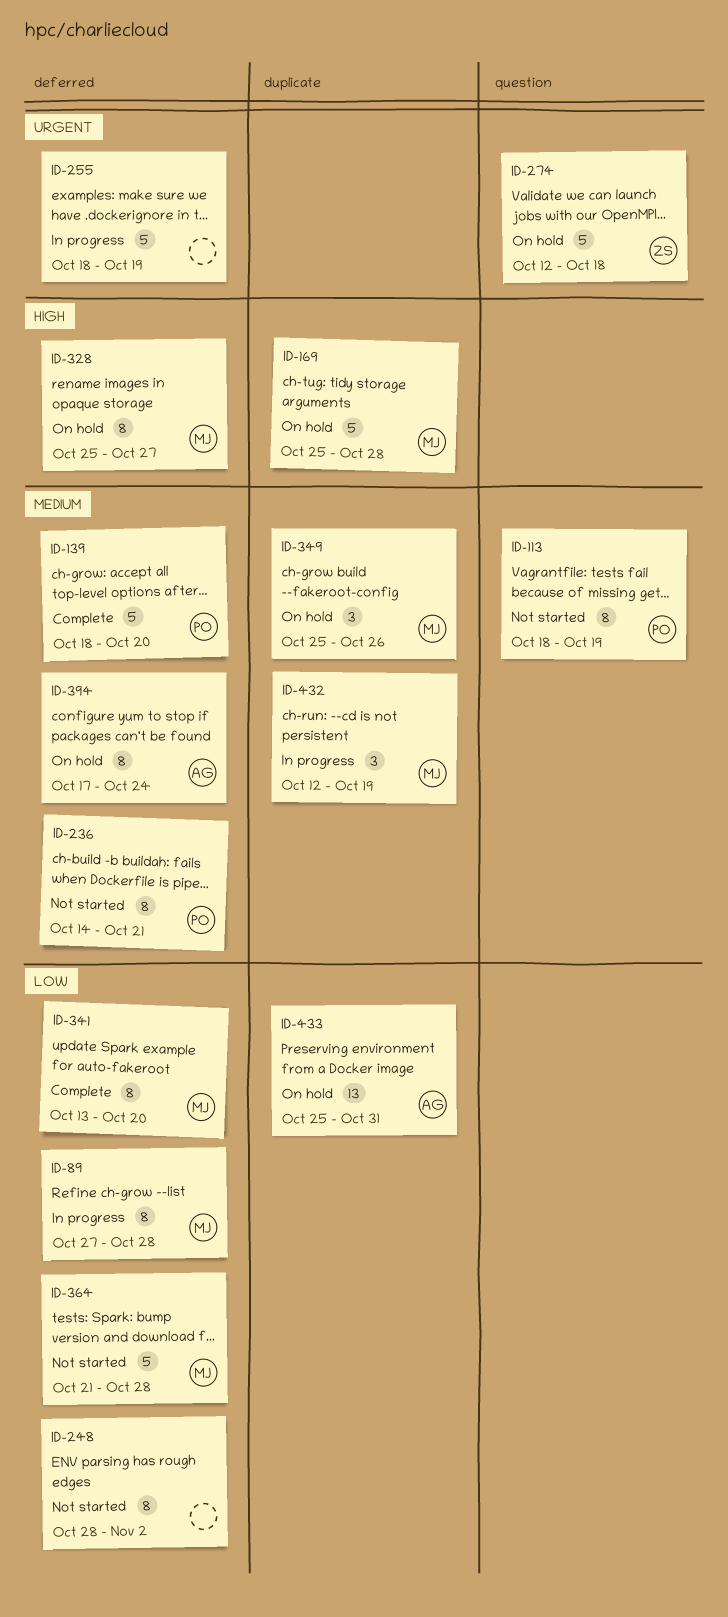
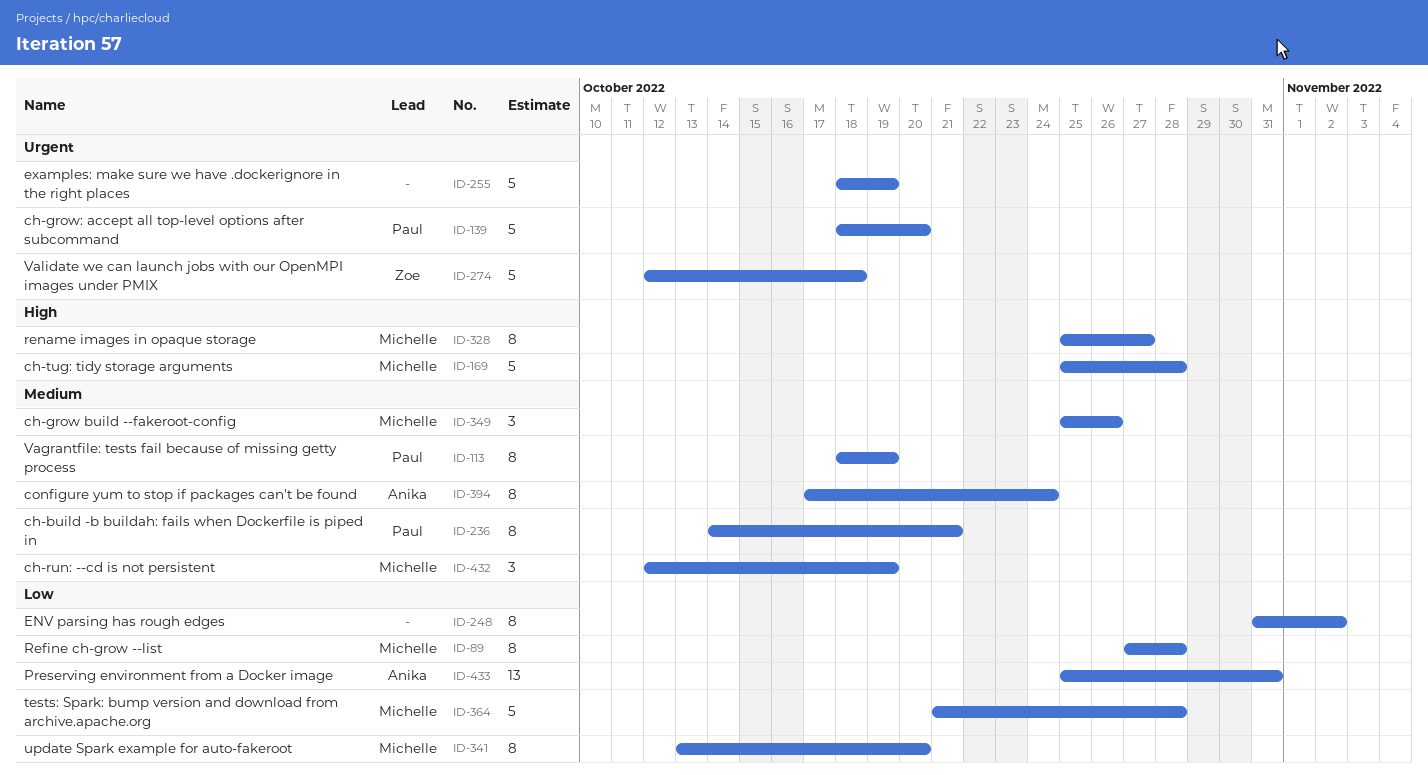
ID-139, priority: Medium -> Urgent
ID-248, start: Oct 28 -> Oct 31

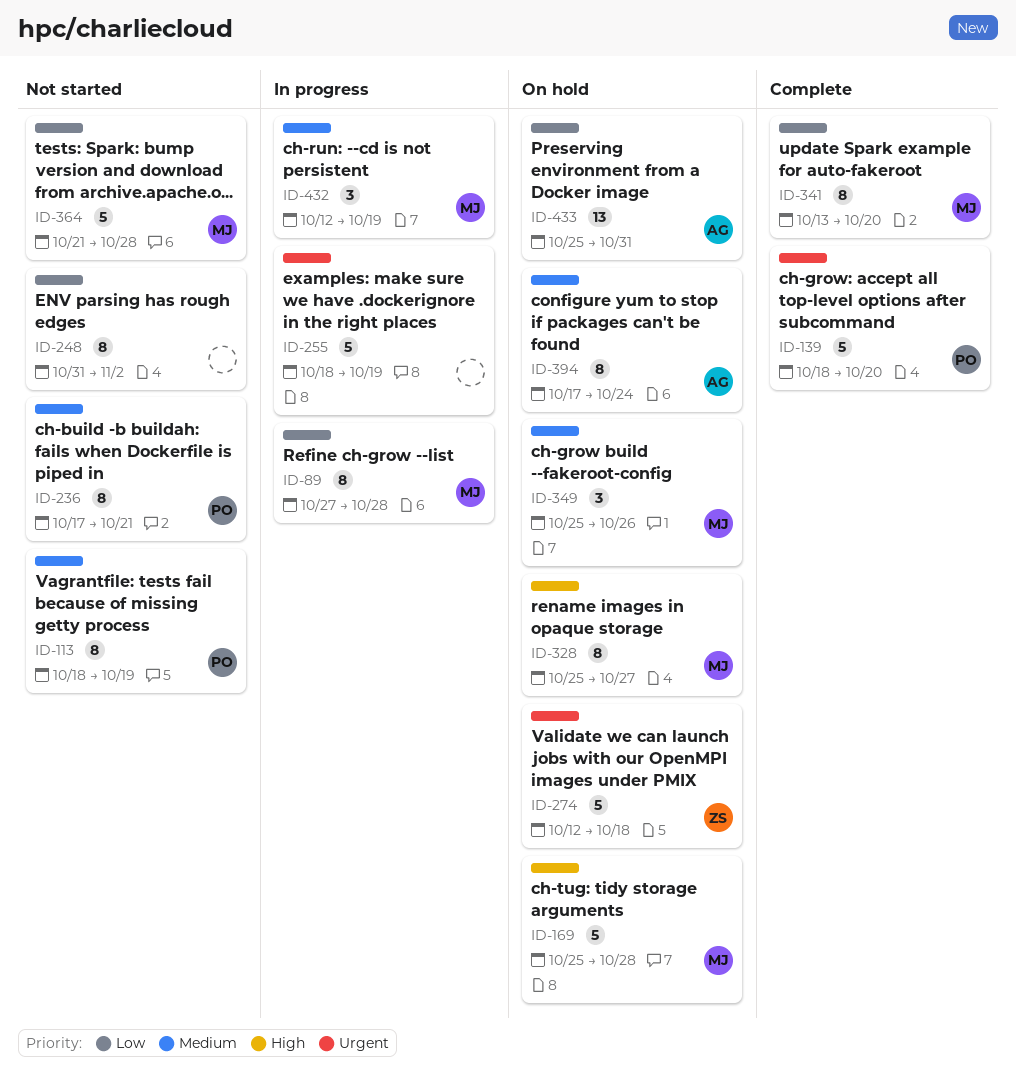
ID-236, start: Oct 14 -> Oct 17

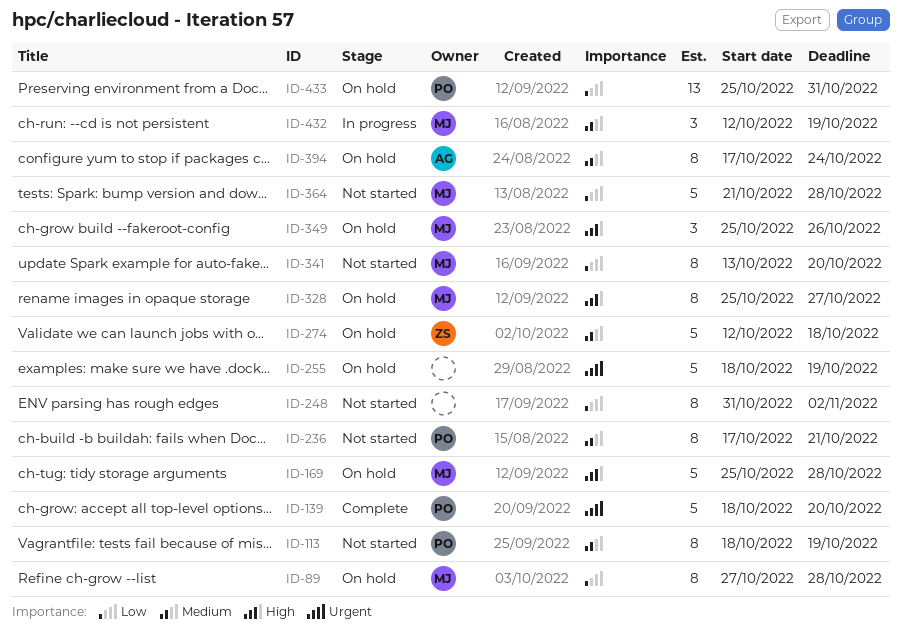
ID-89, status: In progress -> On hold
ID-255, status: In progress -> On hold
ID-274, priority: Urgent -> Medium
ID-341, status: Complete -> Not started
ID-349, priority: Medium -> High
ID-433, owner: AG -> PO

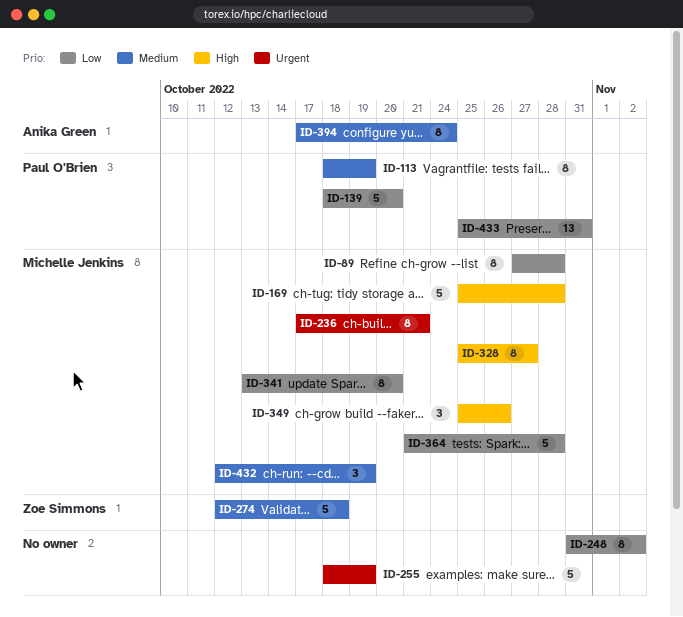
ID-139, priority: Urgent -> Low
ID-236, owner: Paul O'Brien -> Michelle Jenkins
ID-236, priority: Medium -> Urgent

